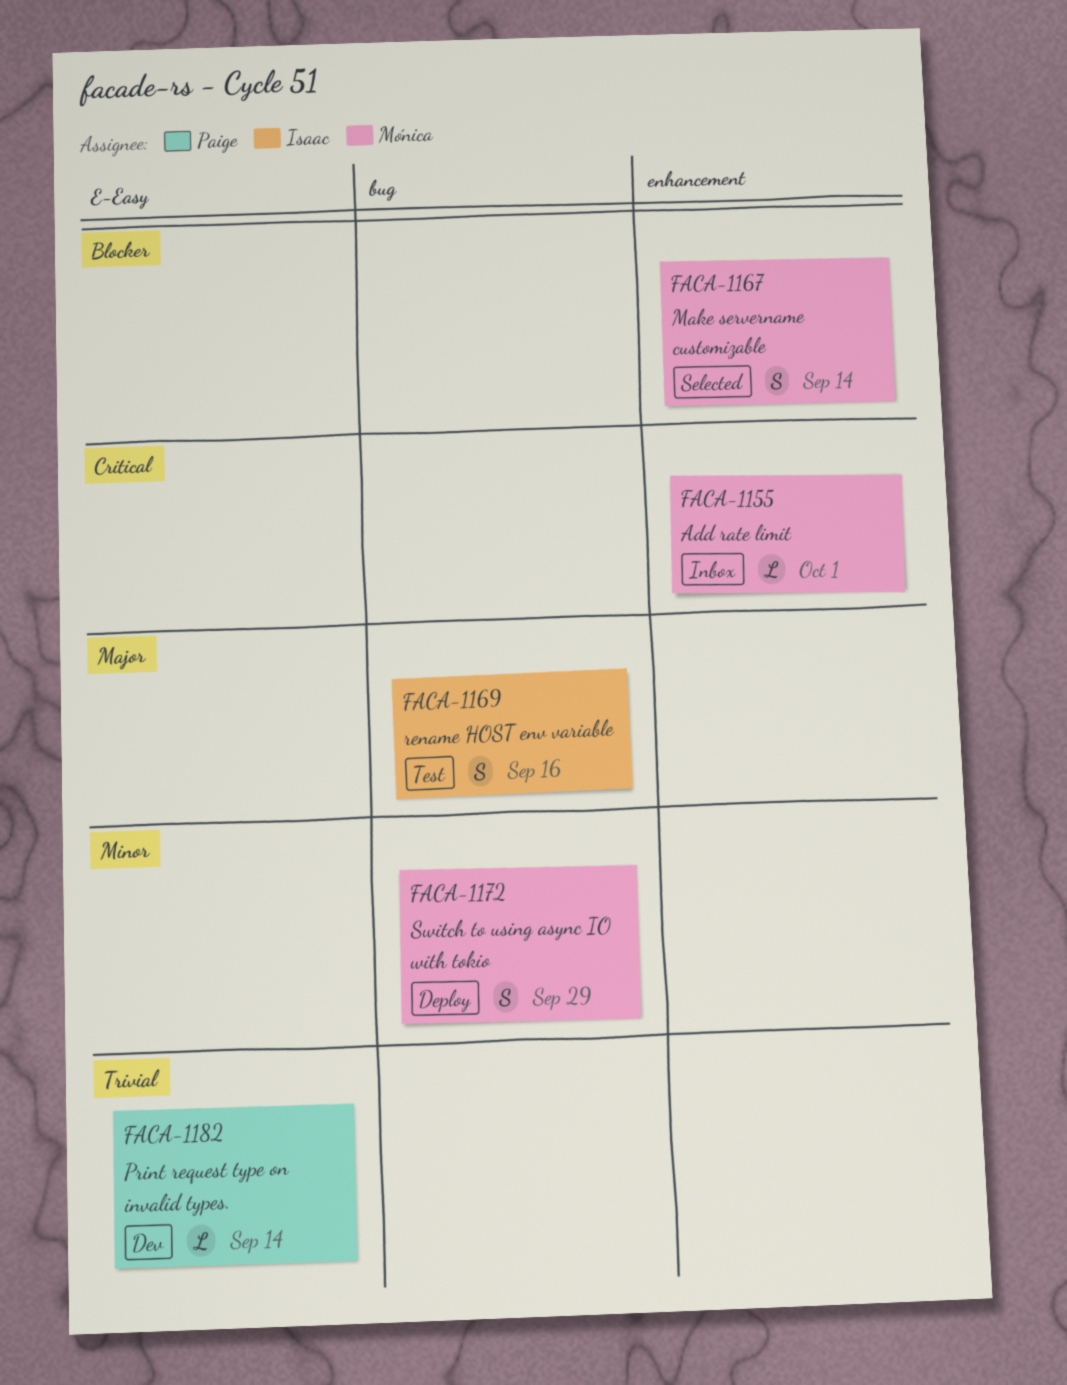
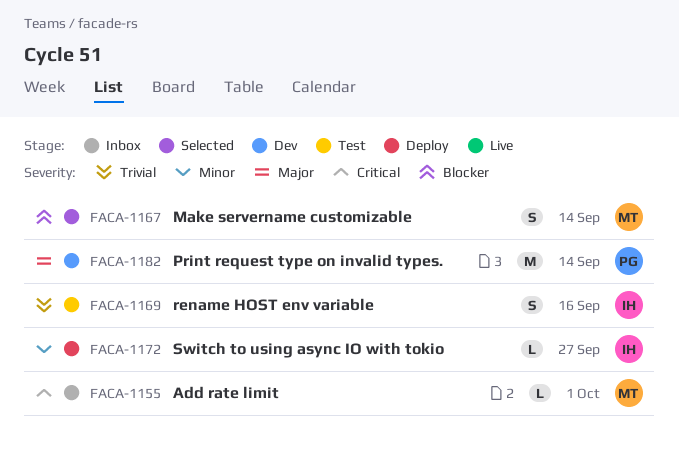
FACA-1169, priority: Major -> Trivial
FACA-1172, owner: Mónica -> Isaac
FACA-1172, estimate: S -> L
FACA-1172, due: Sep 29 -> Sep 27
FACA-1182, priority: Trivial -> Major
FACA-1182, estimate: L -> M

